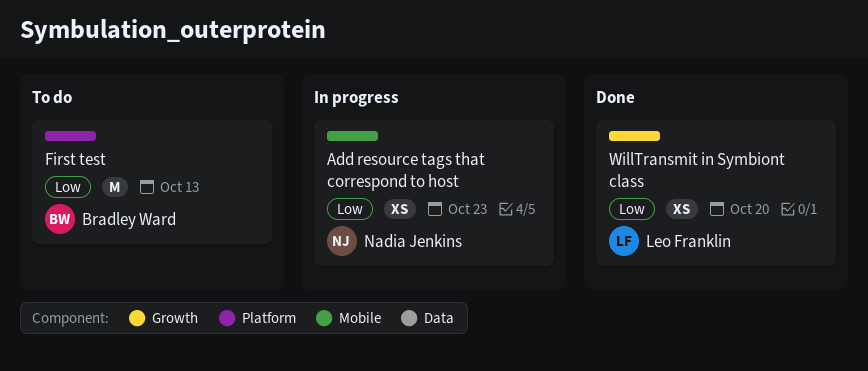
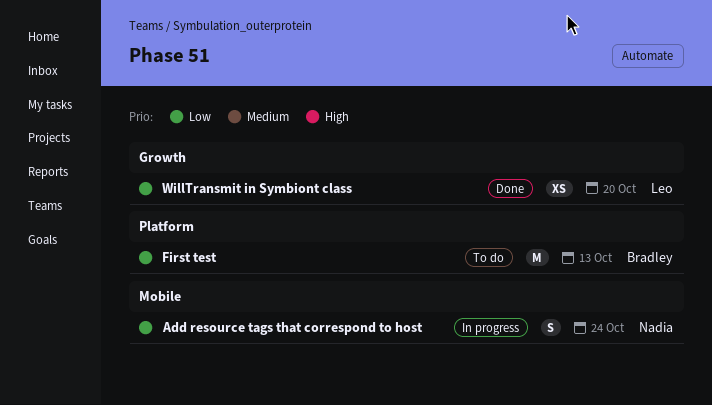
Add resource tags that correspond to host, estimate: XS -> S
Add resource tags that correspond to host, due: Oct 23 -> Oct 24

